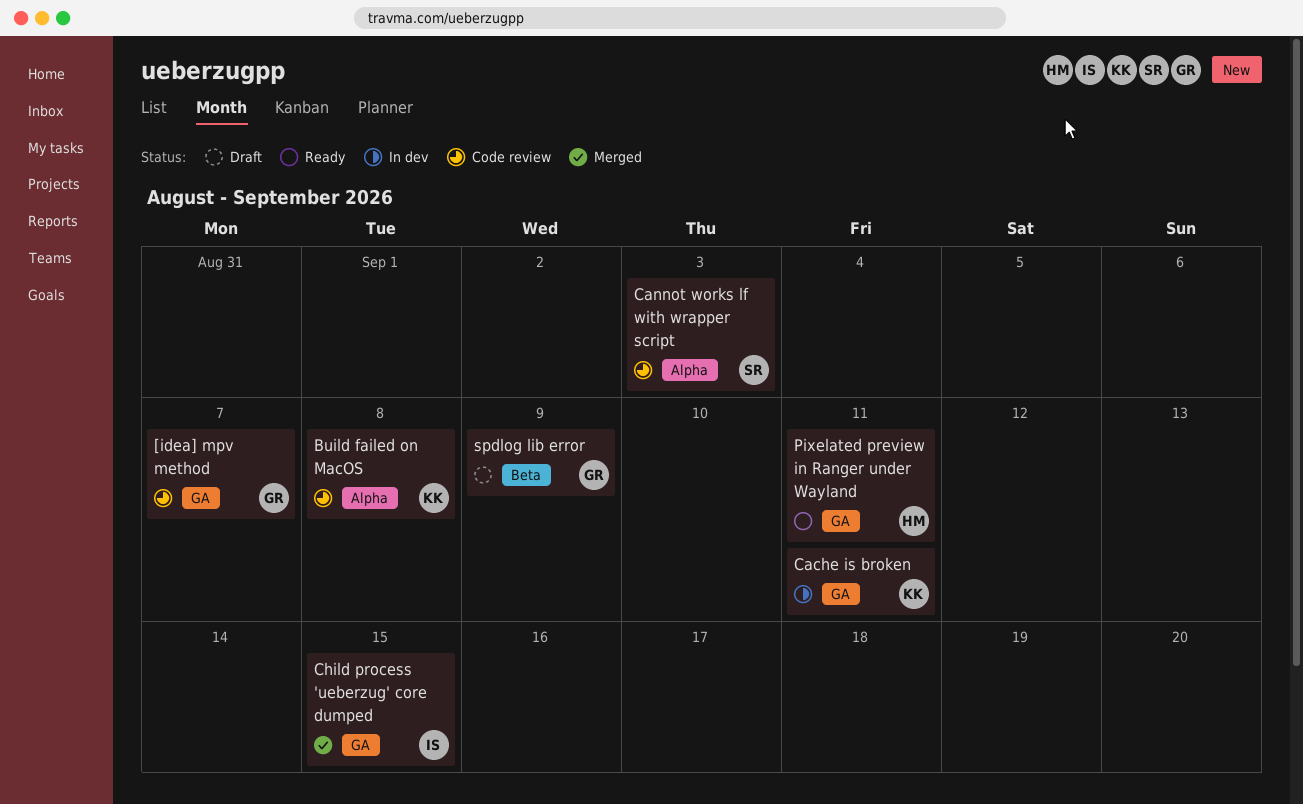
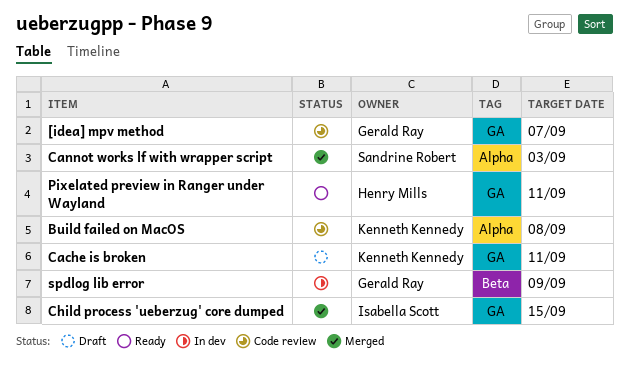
Cache is broken, status: In dev -> Draft
Cannot works lf with wrapper script, status: Code review -> Merged
spdlog lib error, status: Draft -> In dev

